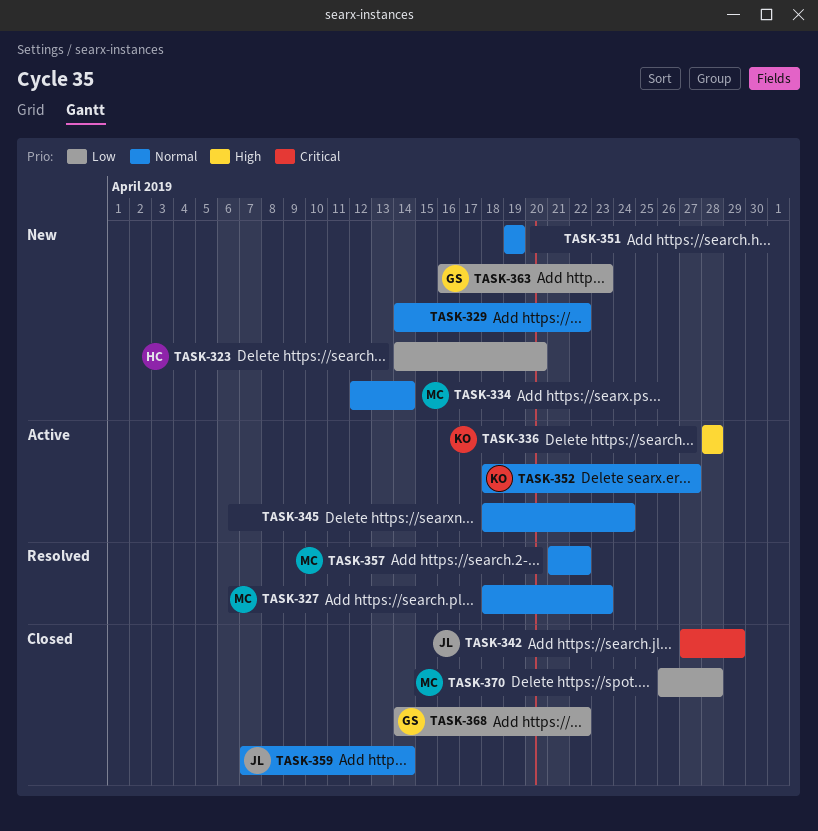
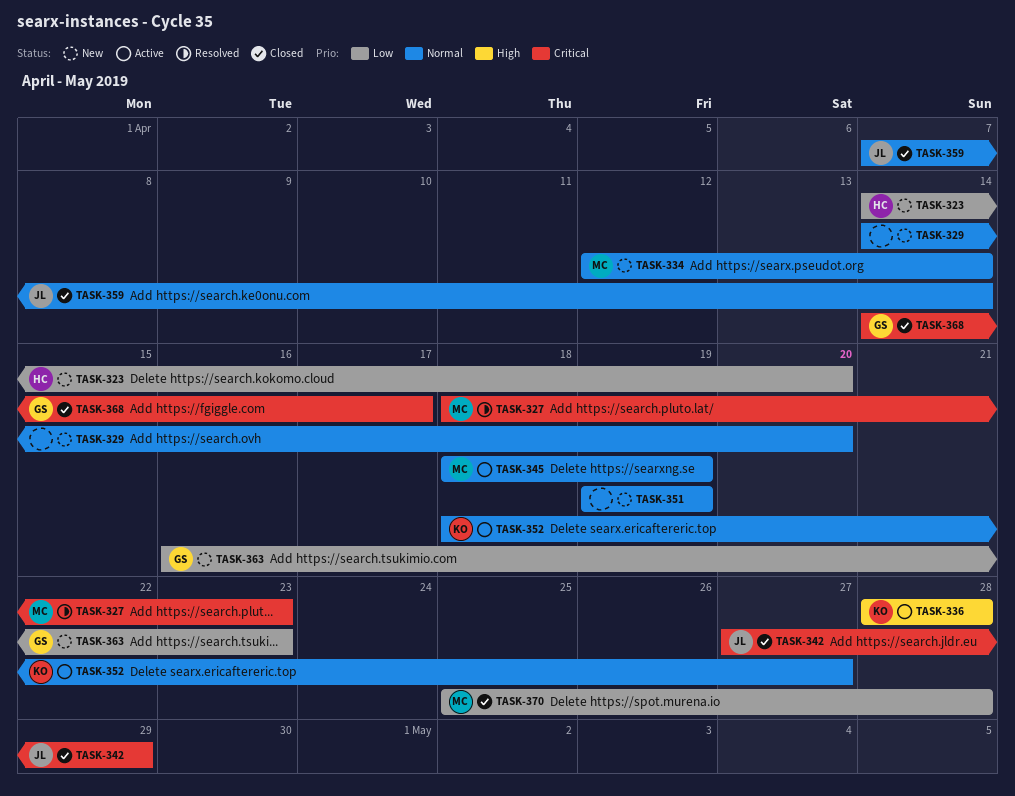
TASK-327, priority: Normal -> Critical
TASK-329, due: Apr 22 -> Apr 20
TASK-345, owner: none -> MC
TASK-345, due: Apr 24 -> Apr 19
TASK-357: present -> none
TASK-368, priority: Low -> Critical
TASK-368, due: Apr 22 -> Apr 17
TASK-370, start: Apr 26 -> Apr 25

